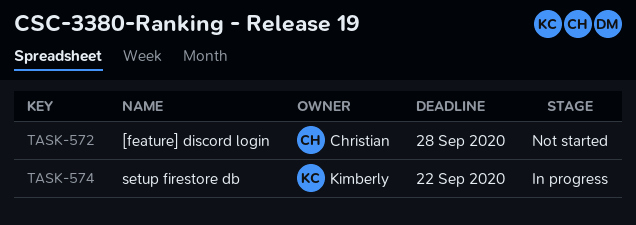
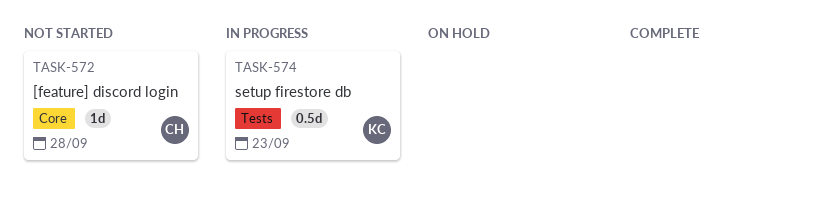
TASK-574, due: Sep 22 -> Sep 23

